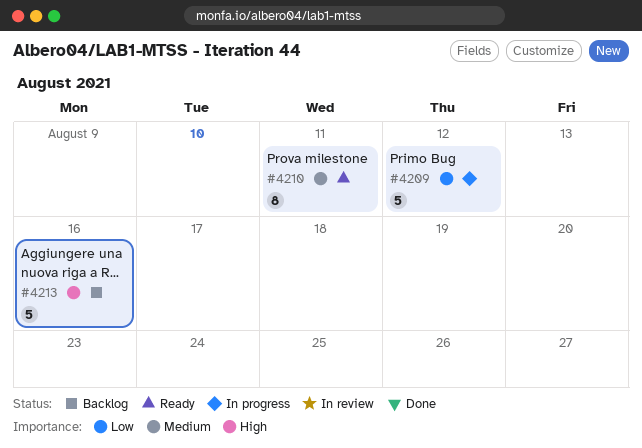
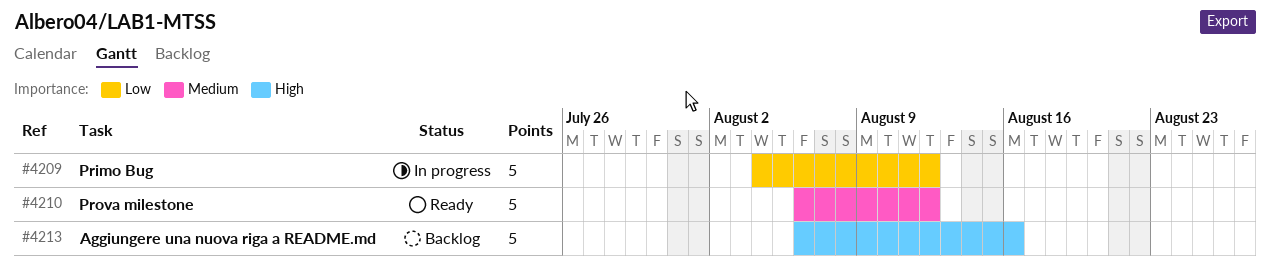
#4210, estimate: 8 -> 5
#4210, due: Aug 11 -> Aug 12

